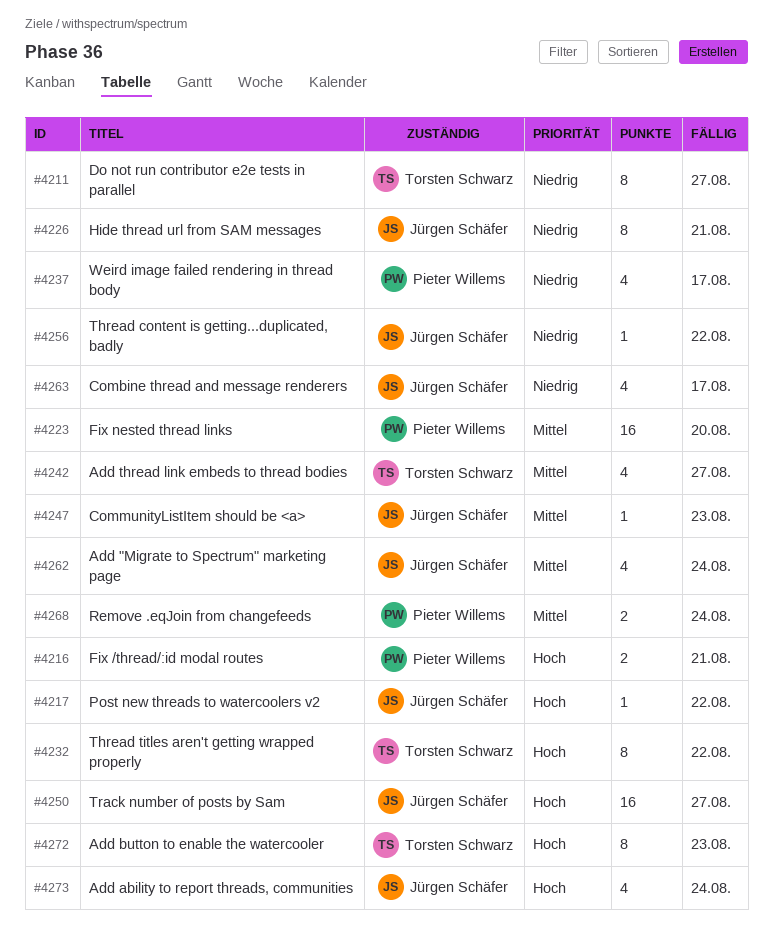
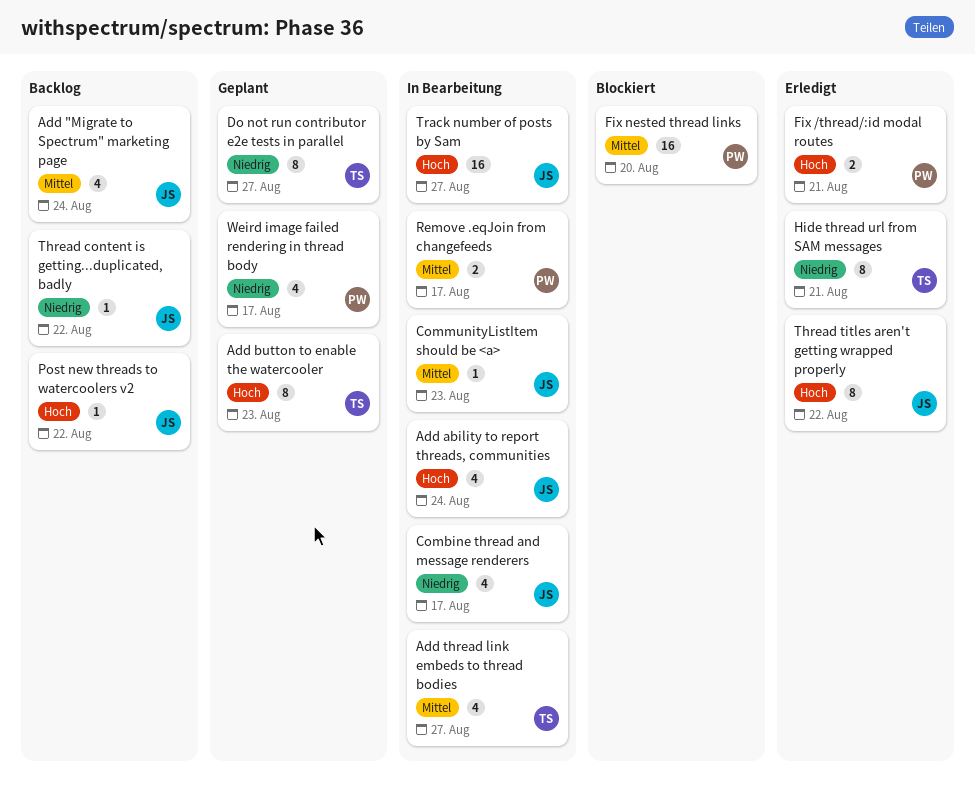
Hide thread url from SAM messages, owner: Jürgen Schäfer -> Torsten Schwarz
Remove .eqJoin from changefeeds, due: Aug 24 -> Aug 17
Thread titles aren't getting wrapped properly, owner: Torsten Schwarz -> Jürgen Schäfer

